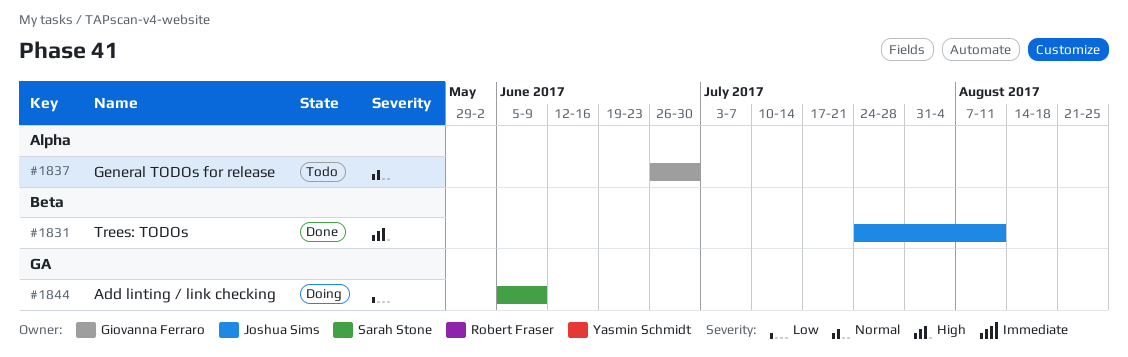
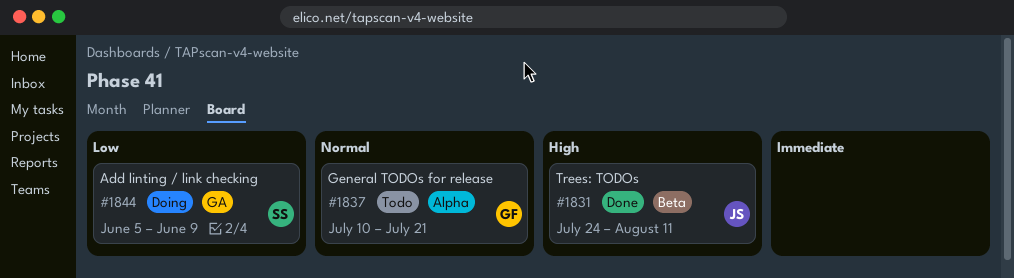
#1837, start: Jun 26 -> Jul 10
#1837, due: Jun 30 -> Jul 21

